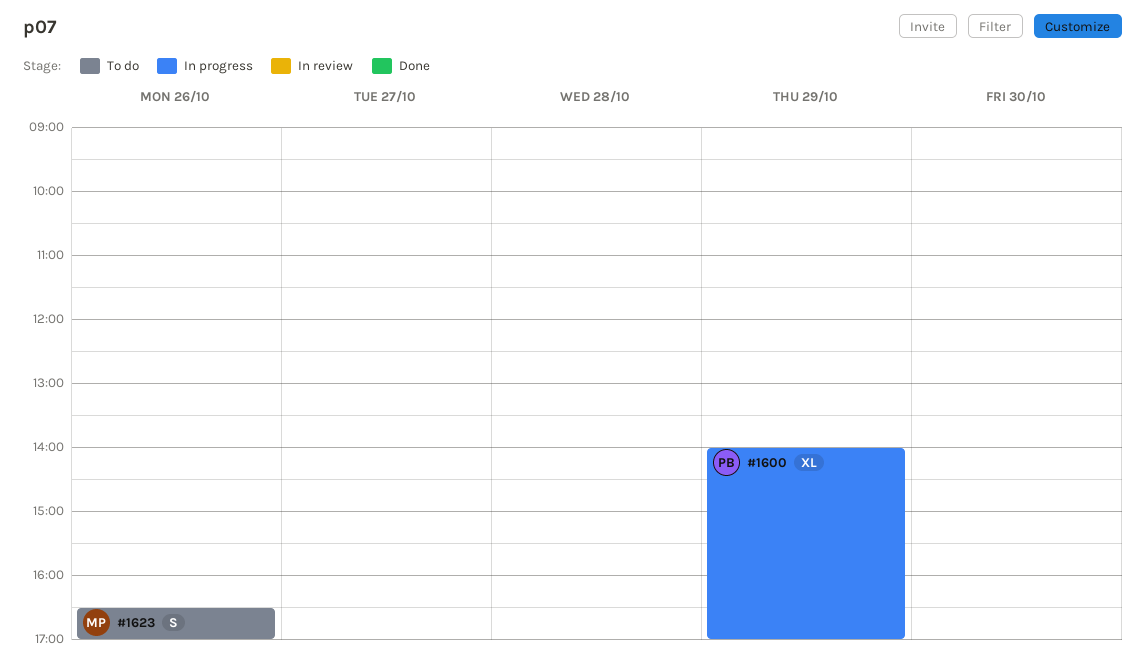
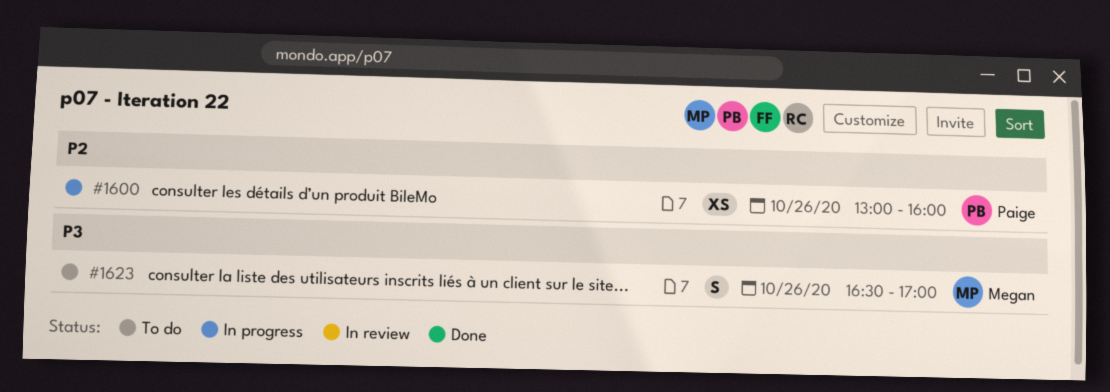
#1600, estimate: XL -> XS
#1600, day: Oct 29 -> Oct 26
#1600, begins: 14:00 -> 13:00
#1600, ends: 17:00 -> 16:00

